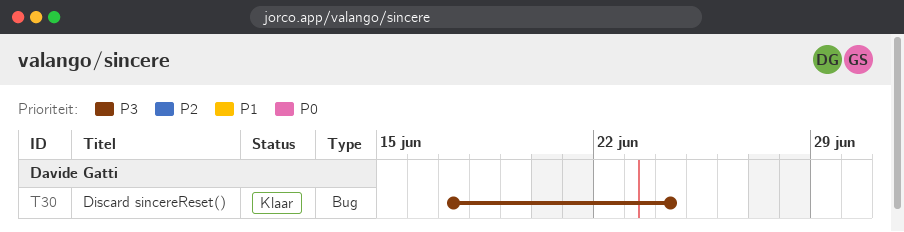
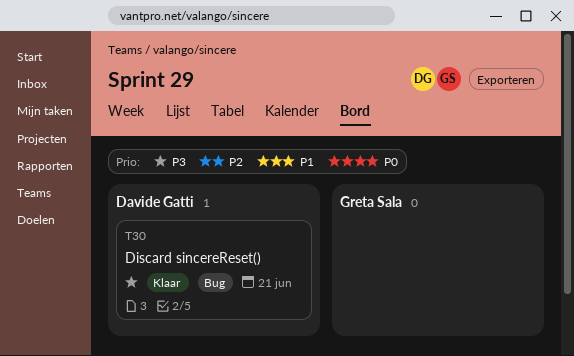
T30, due: Jun 24 -> Jun 21

